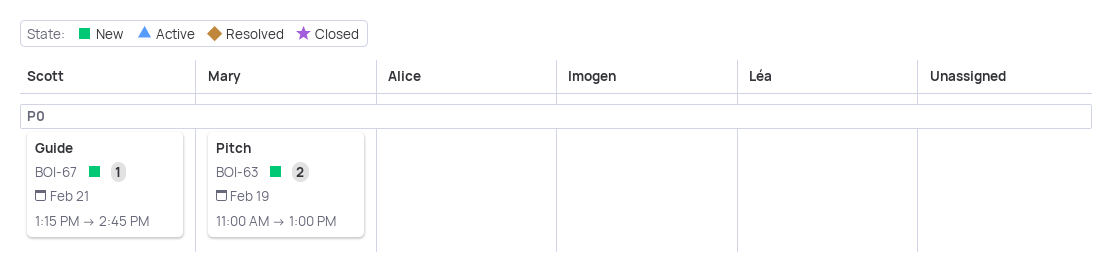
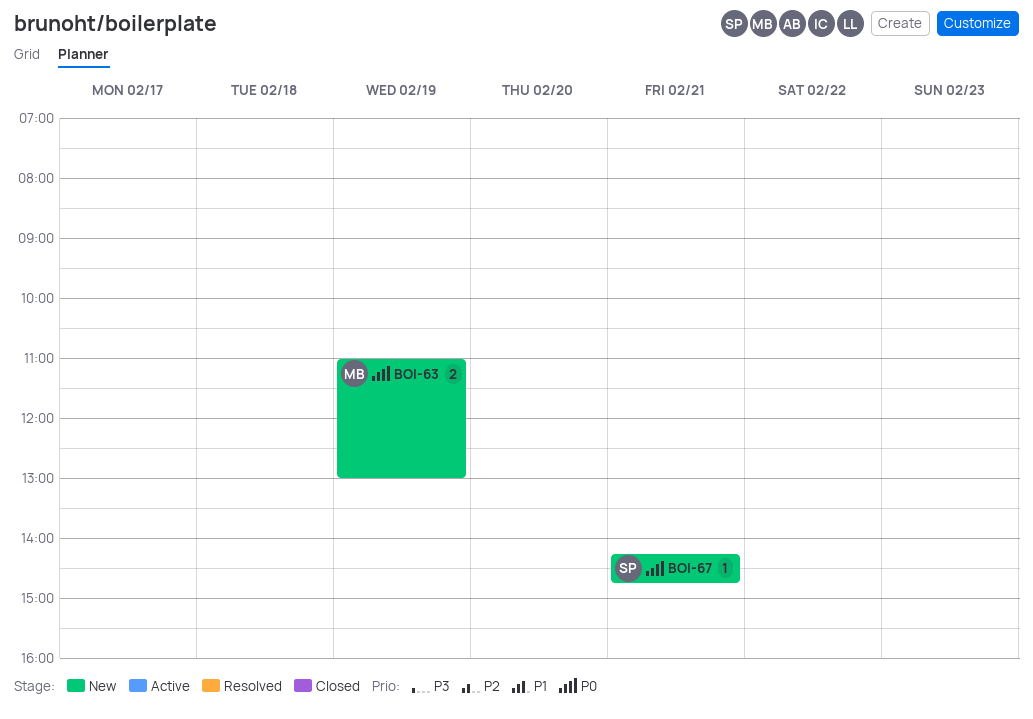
BOI-67, begins: 13:15 -> 14:15

